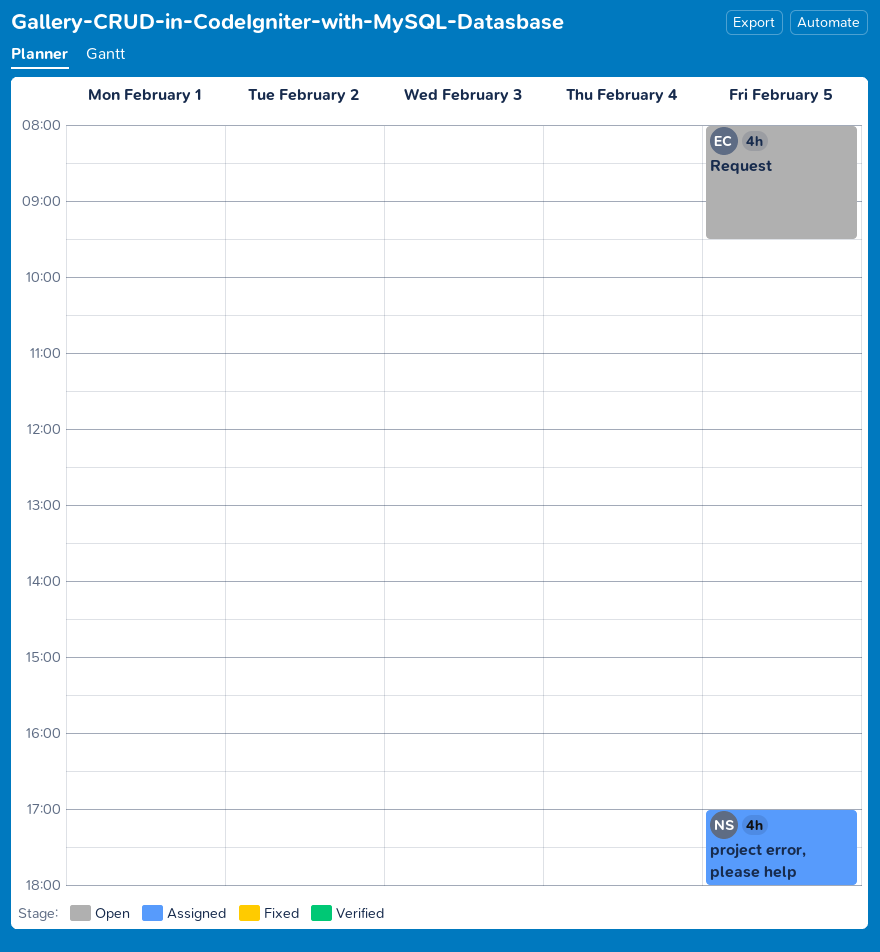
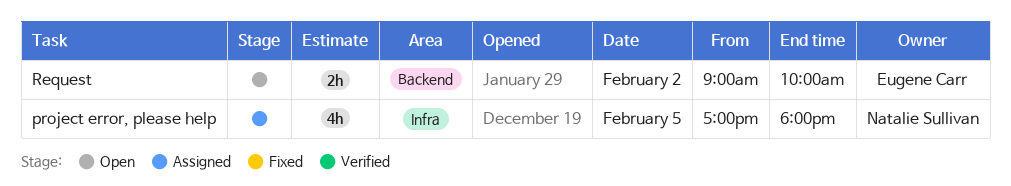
Request, estimate: 4h -> 2h
Request, day: Feb 5 -> Feb 2
Request, begins: 08:00 -> 09:00
Request, ends: 09:30 -> 10:00

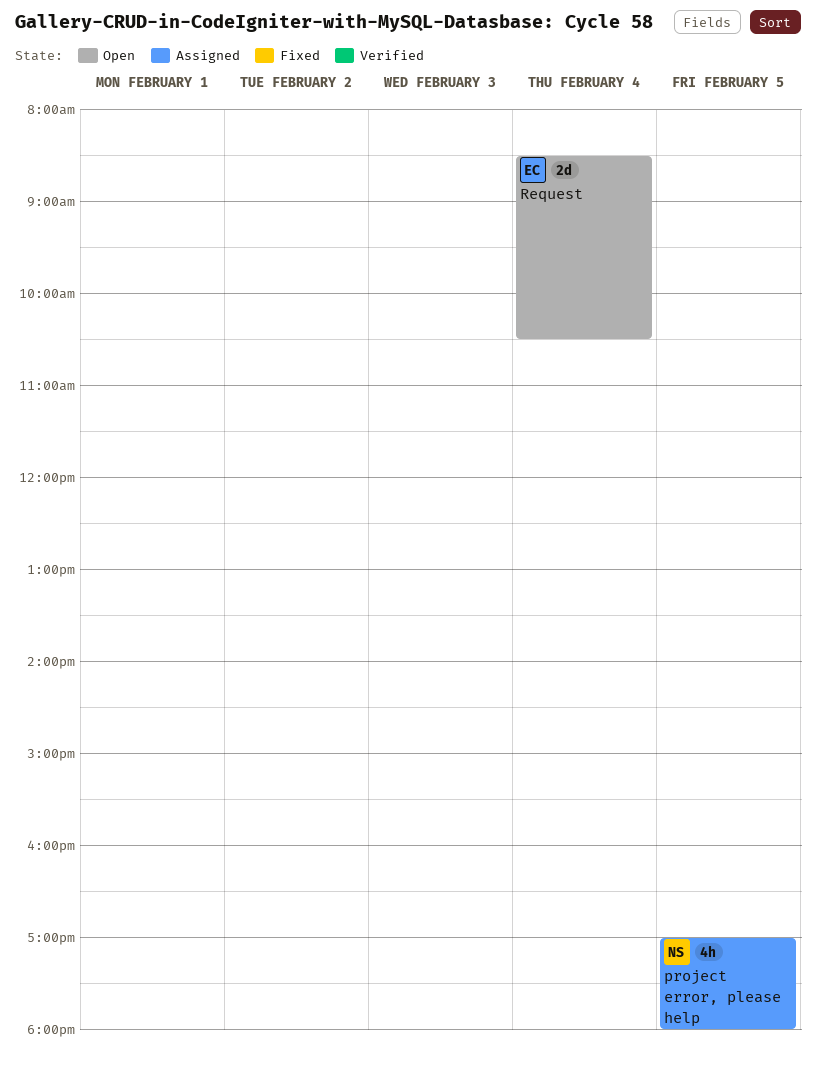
Request, estimate: 2h -> 2d
Request, day: Feb 2 -> Feb 4
Request, begins: 09:00 -> 08:30
Request, ends: 10:00 -> 10:30

